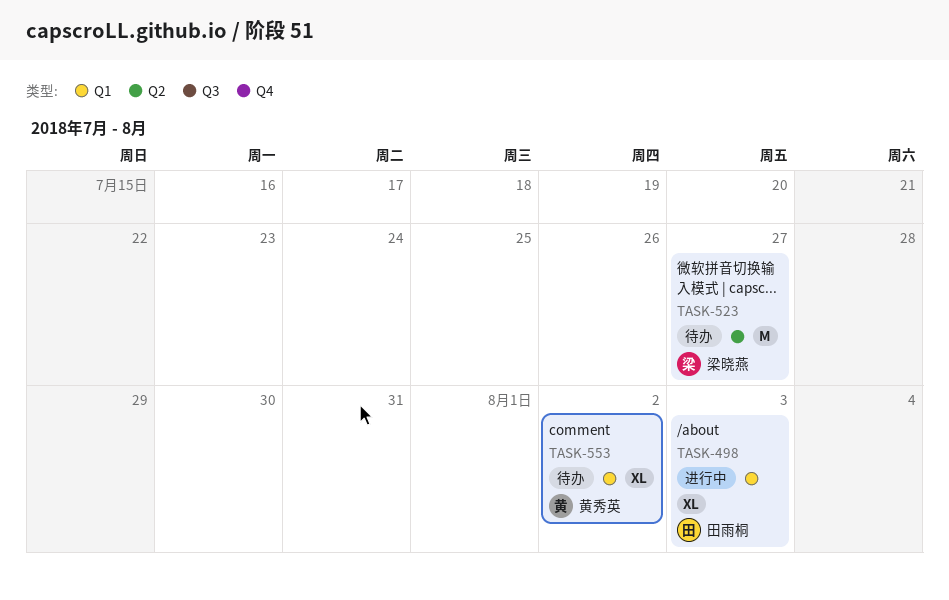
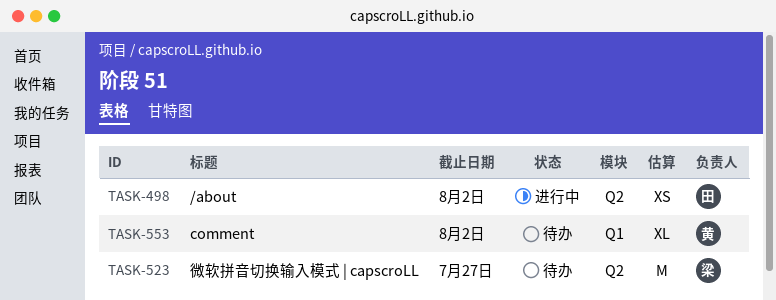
TASK-498, label: Q1 -> Q2
TASK-498, estimate: XL -> XS
TASK-498, due: Aug 3 -> Aug 2

